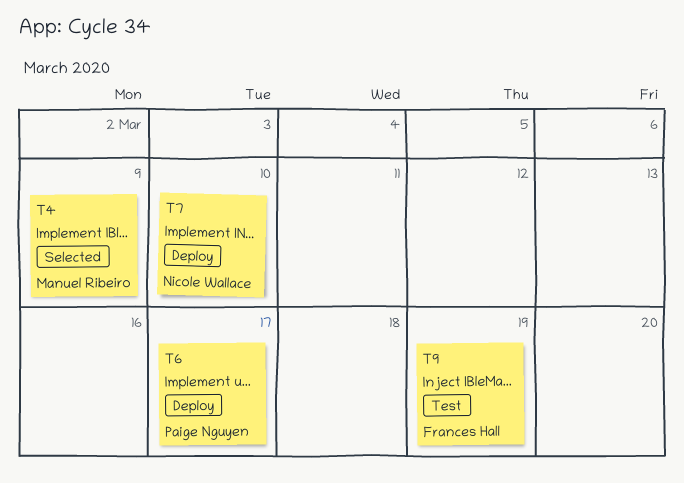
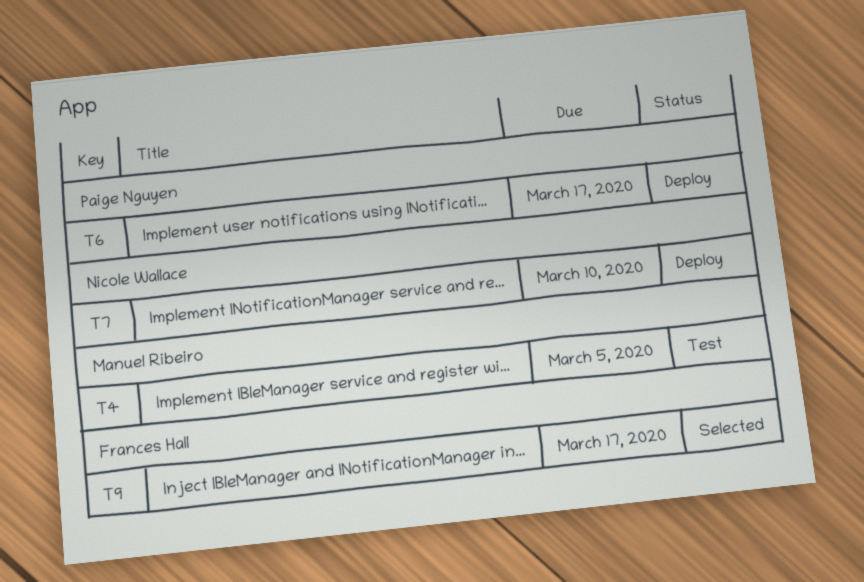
T4, status: Selected -> Test
T4, due: Mar 9 -> Mar 5
T9, status: Test -> Selected
T9, due: Mar 19 -> Mar 17

